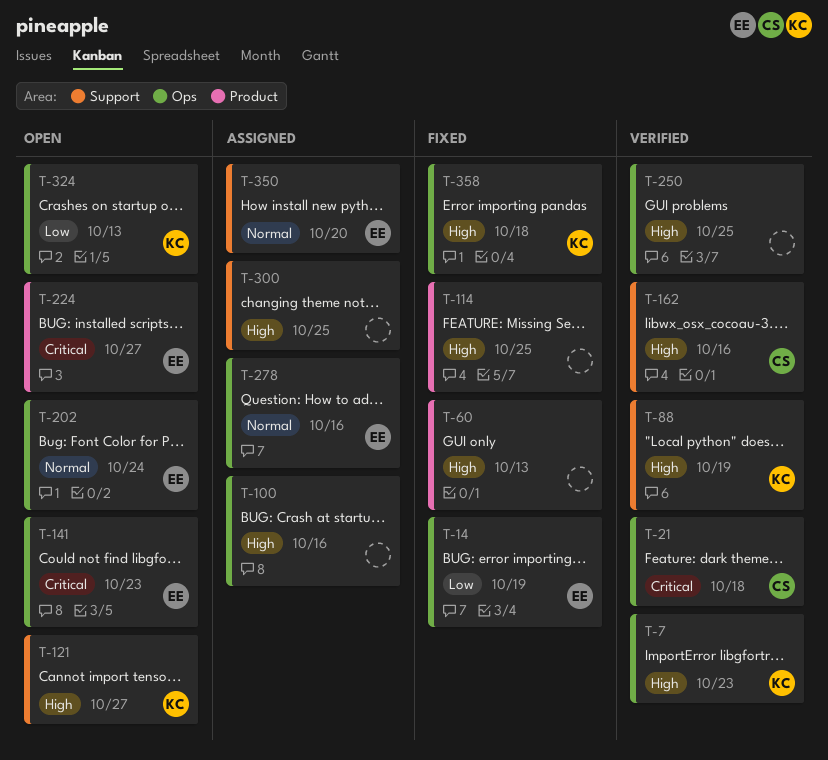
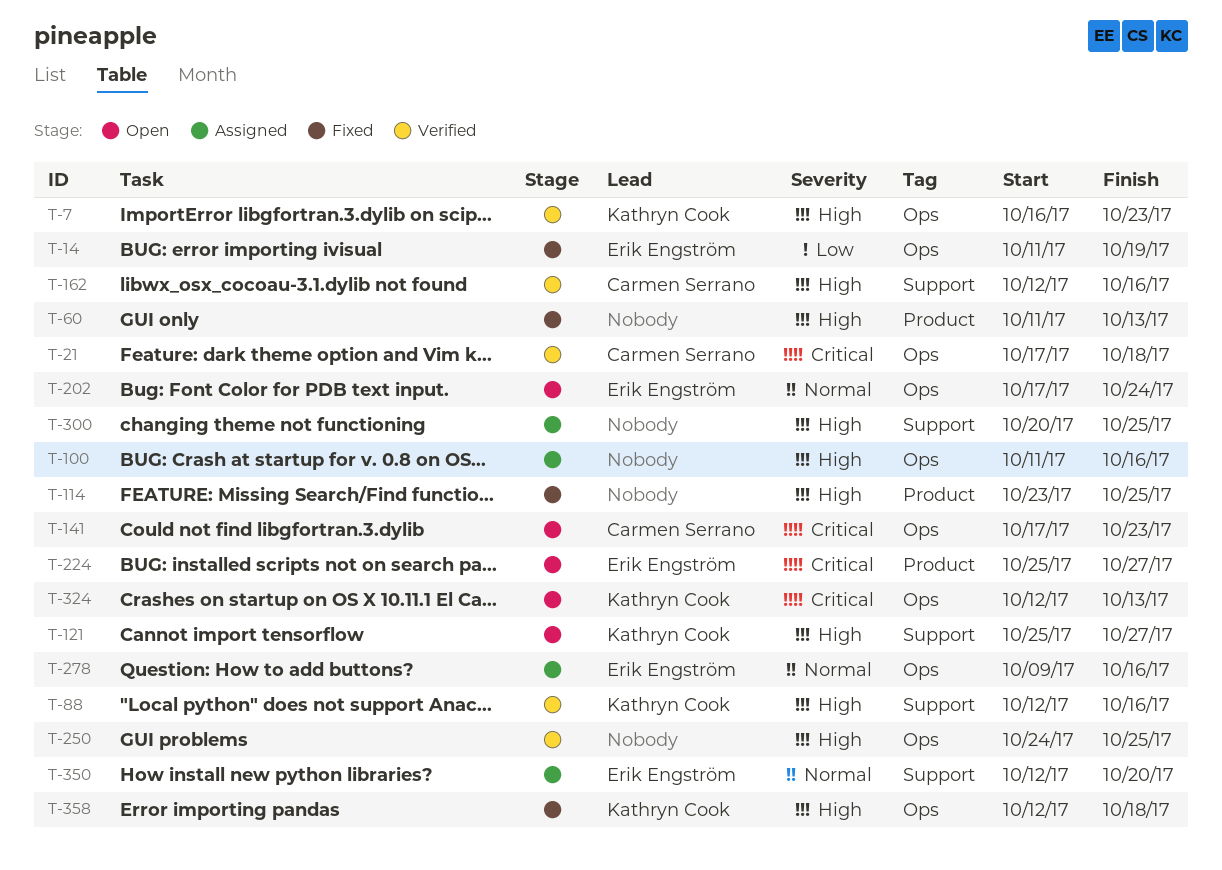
T-88, due: Oct 19 -> Oct 16
T-141, owner: Erik Engström -> Carmen Serrano
T-324, priority: Low -> Critical

